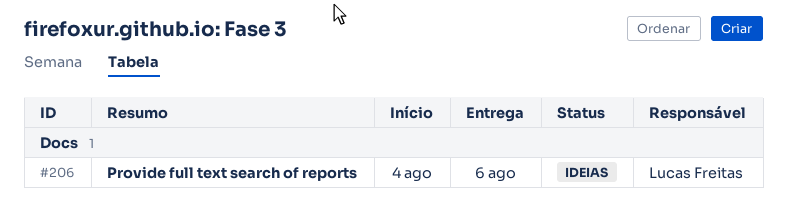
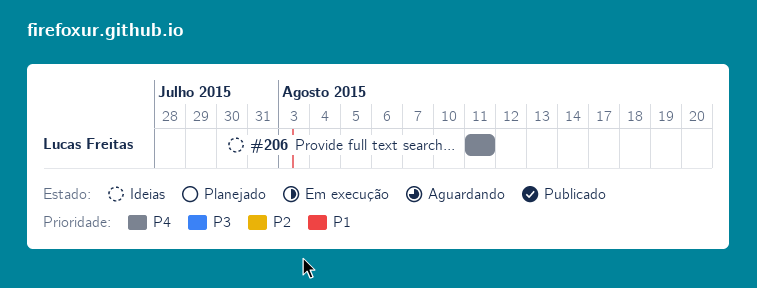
#206, start: Aug 4 -> Aug 11
#206, due: Aug 6 -> Aug 11

